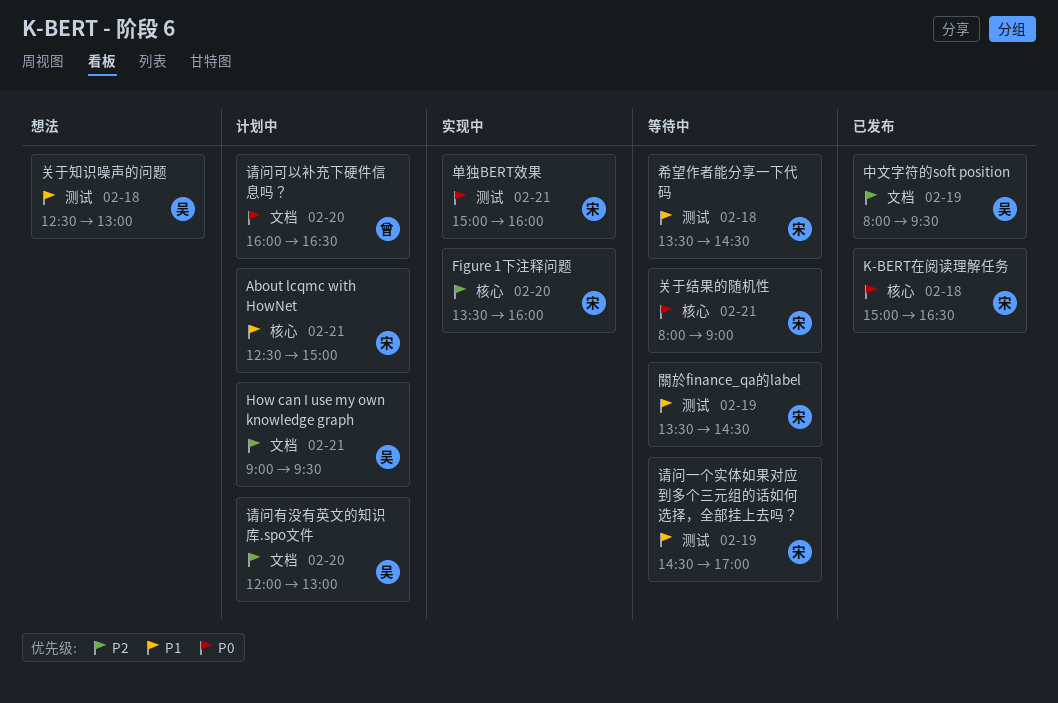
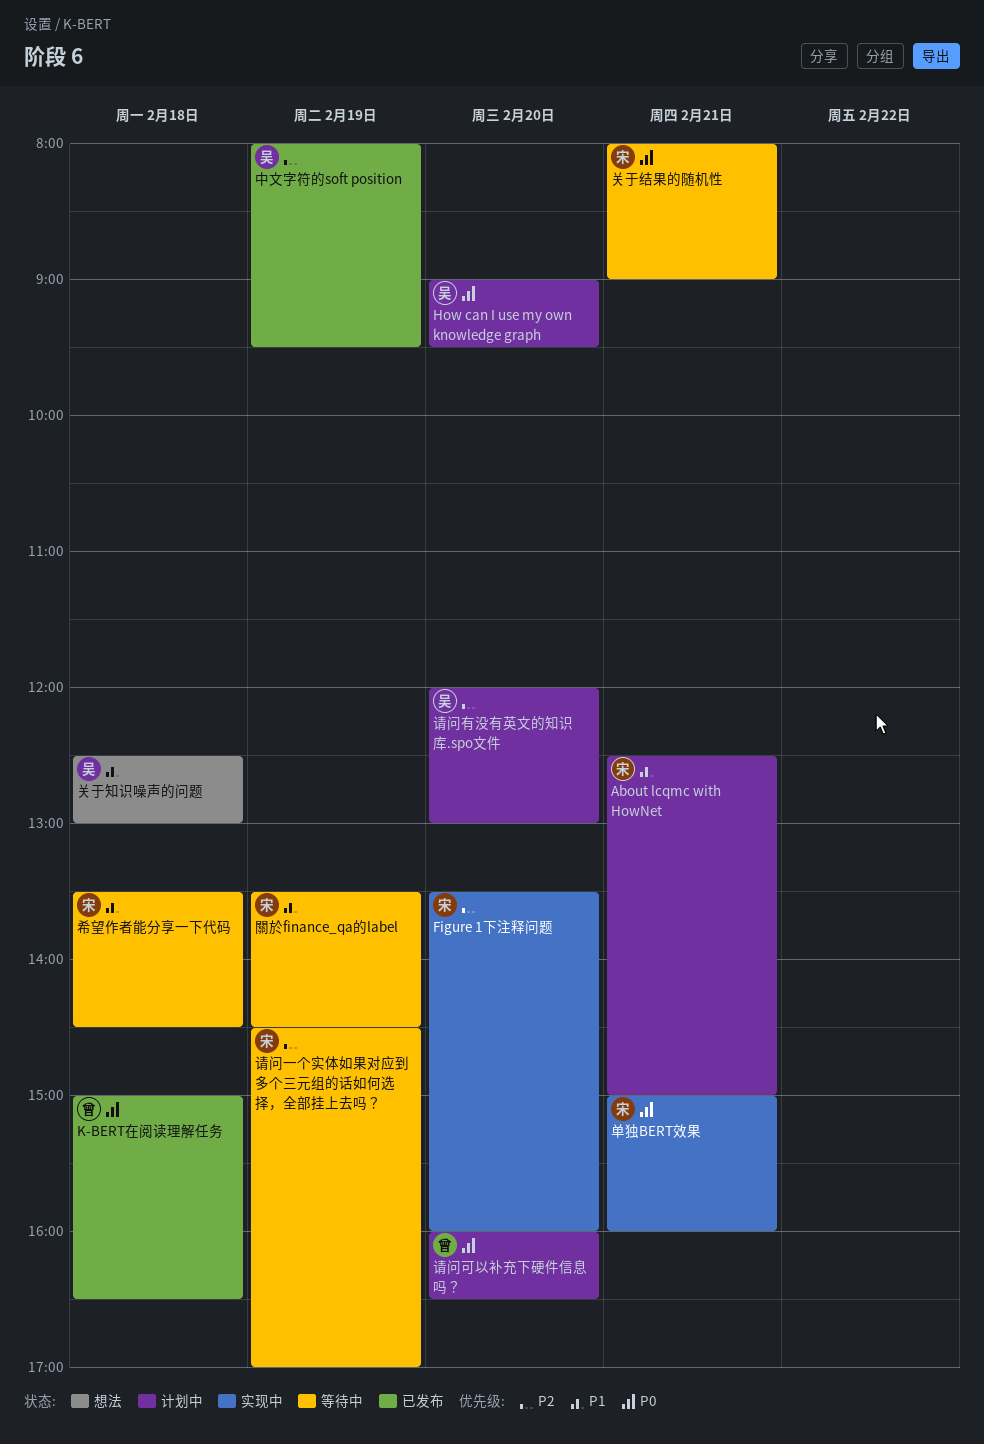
How can I use my own knowledge graph, priority: P2 -> P0
How can I use my own knowledge graph, day: Feb 21 -> Feb 20
K-BERT在阅读理解任务, owner: 宋 -> 曾
请问一个实体如果对应到多个三元组的话如何选择，全部挂上去吗？, priority: P1 -> P2

